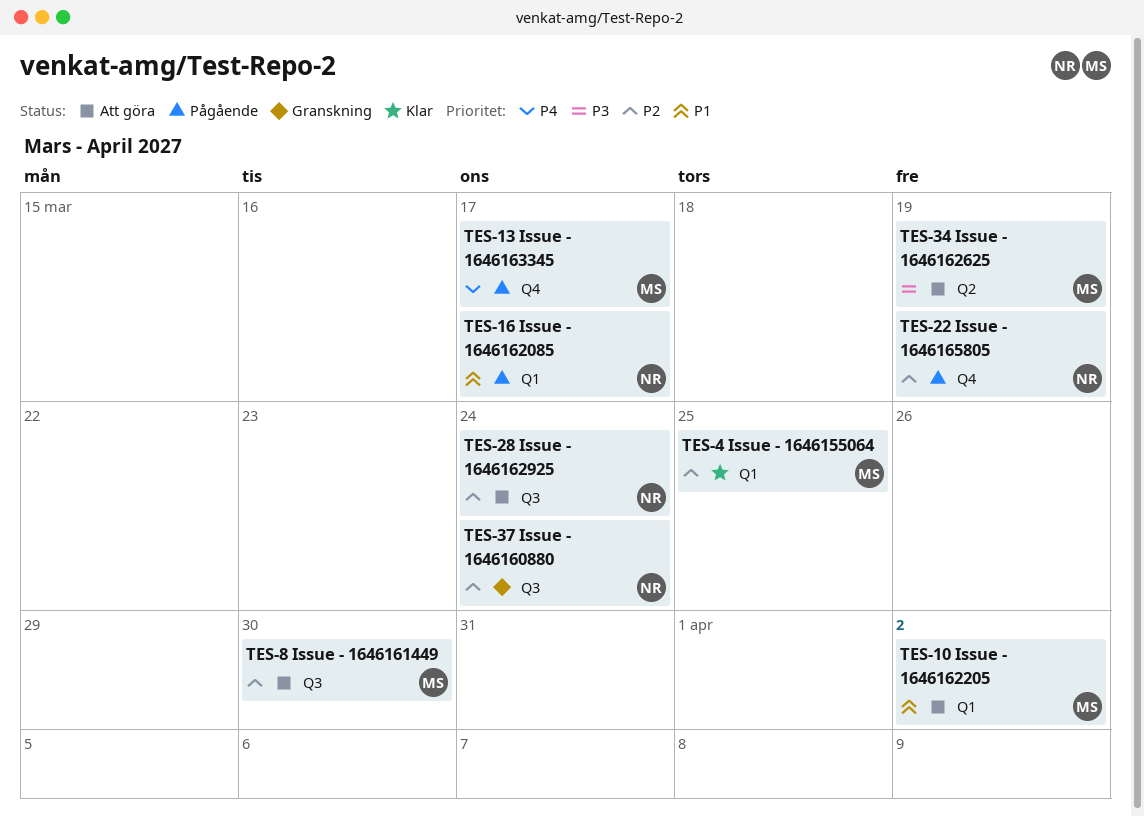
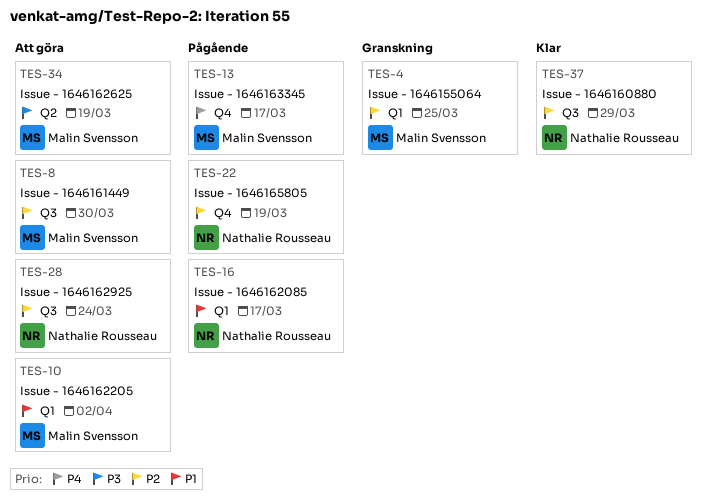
TES-4, status: Klar -> Granskning
TES-37, status: Granskning -> Klar
TES-37, due: Mar 24 -> Mar 29

